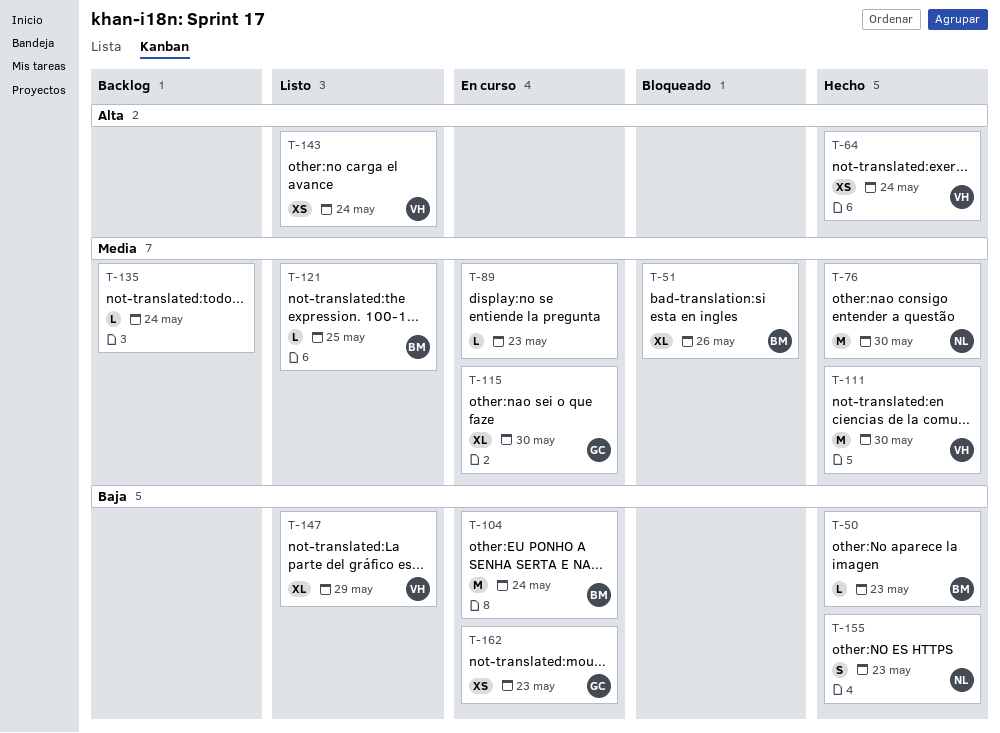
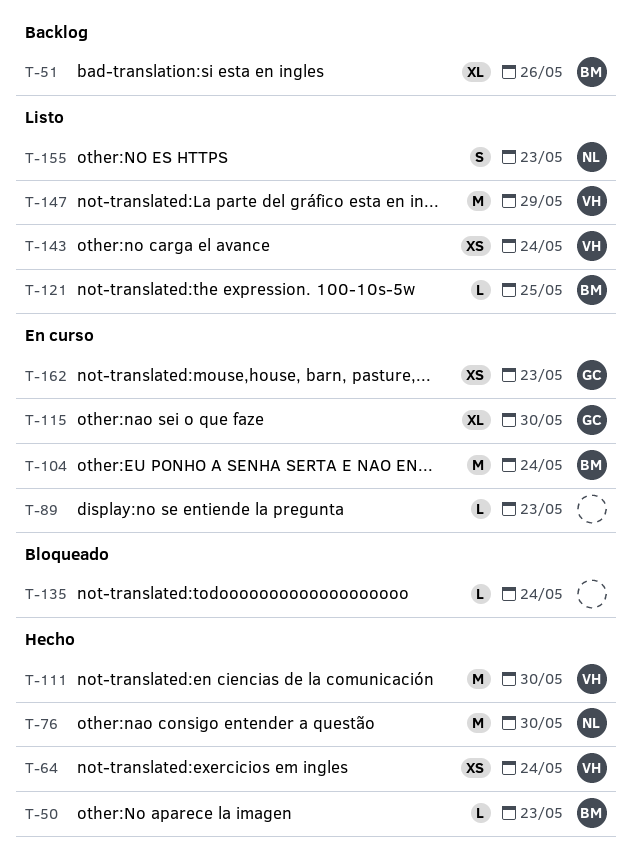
T-51, status: Bloqueado -> Backlog
T-135, status: Backlog -> Bloqueado
T-147, estimate: XL -> M
T-155, status: Hecho -> Listo

